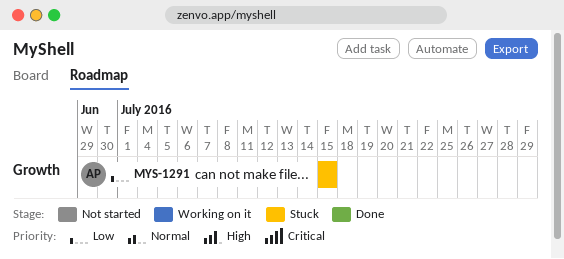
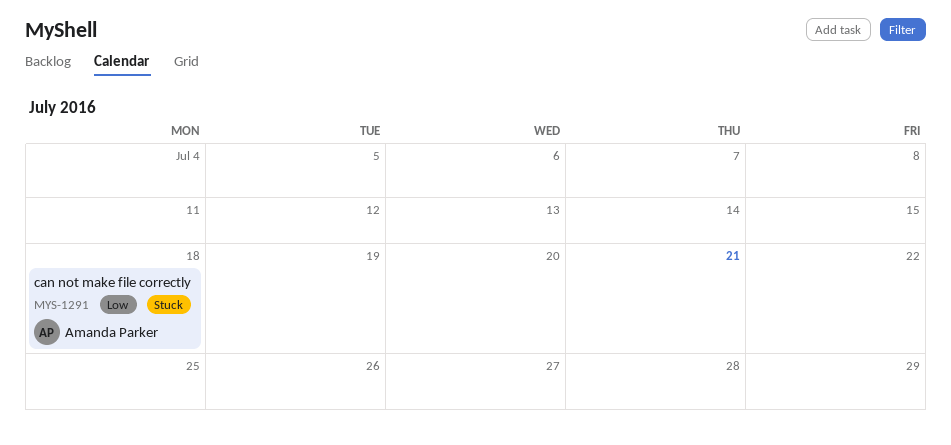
MYS-1291, due: Jul 15 -> Jul 18

